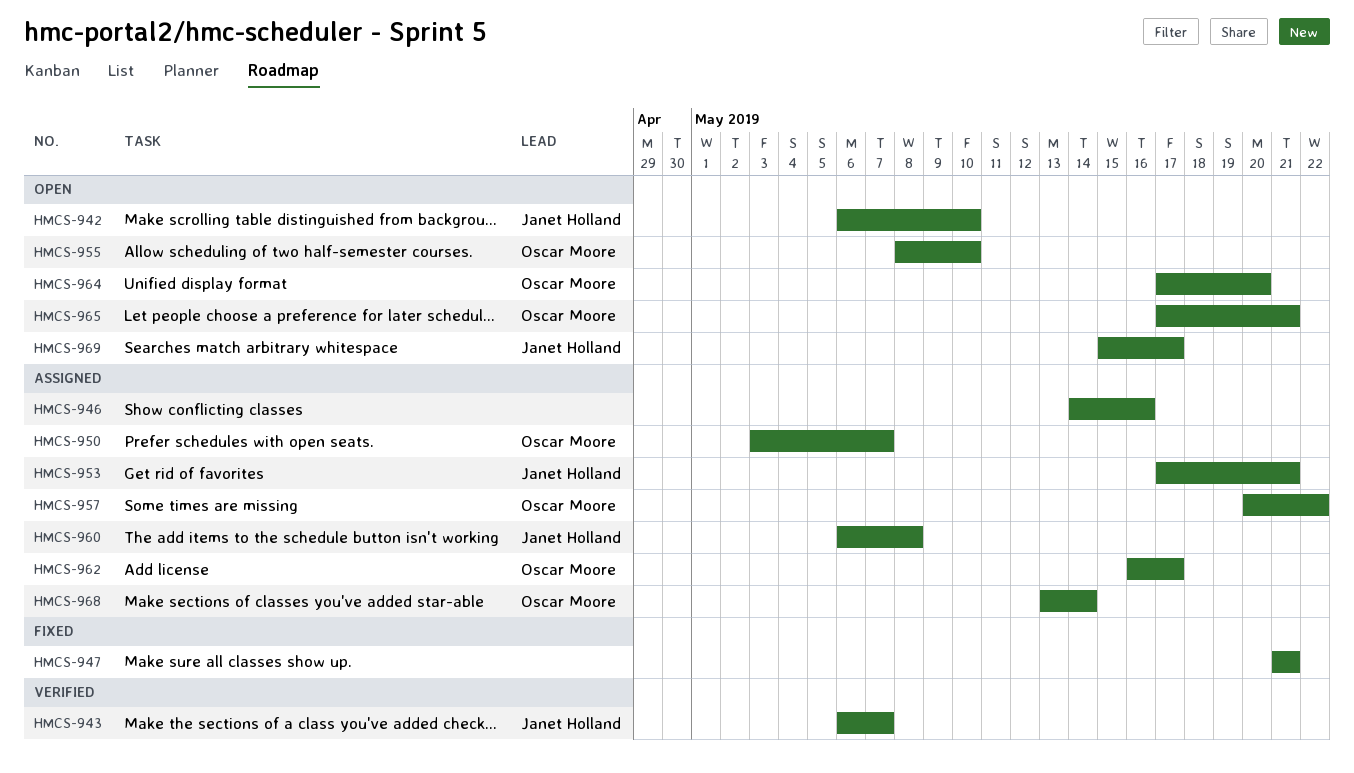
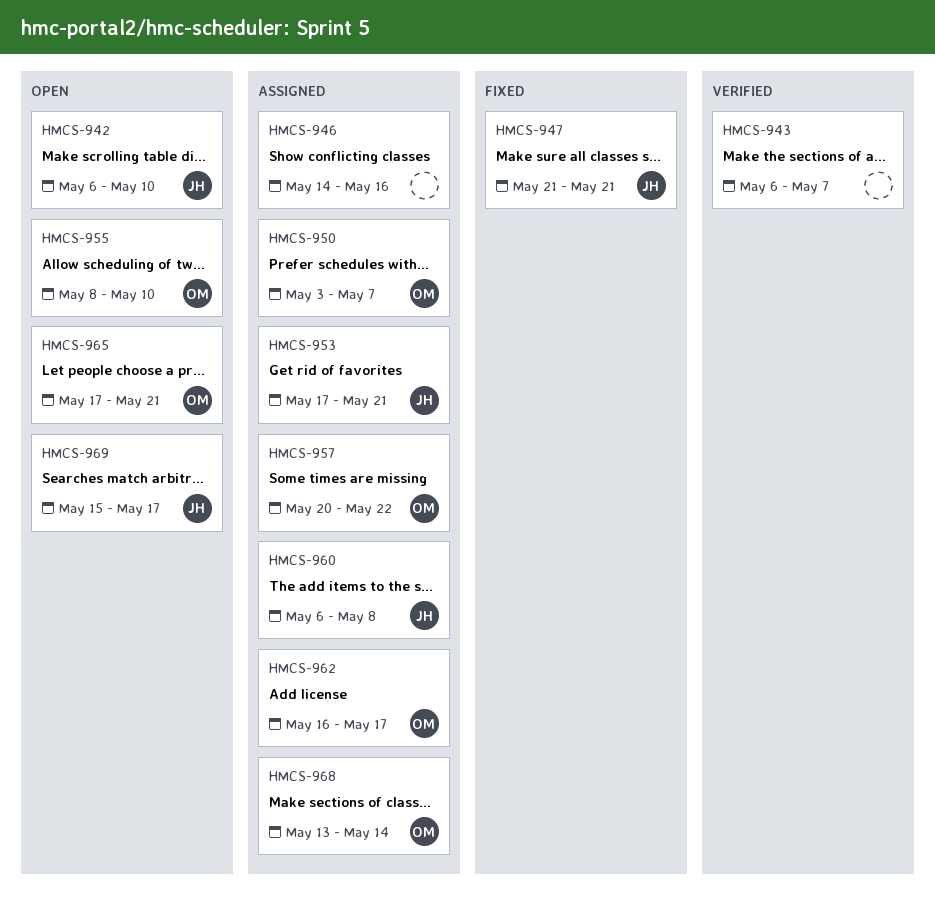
HMCS-943, owner: Janet Holland -> none
HMCS-947, owner: none -> Janet Holland
HMCS-964: present -> none

